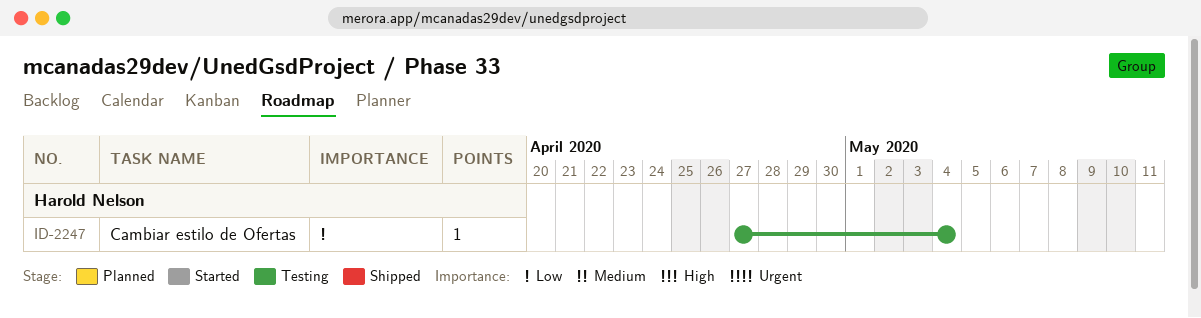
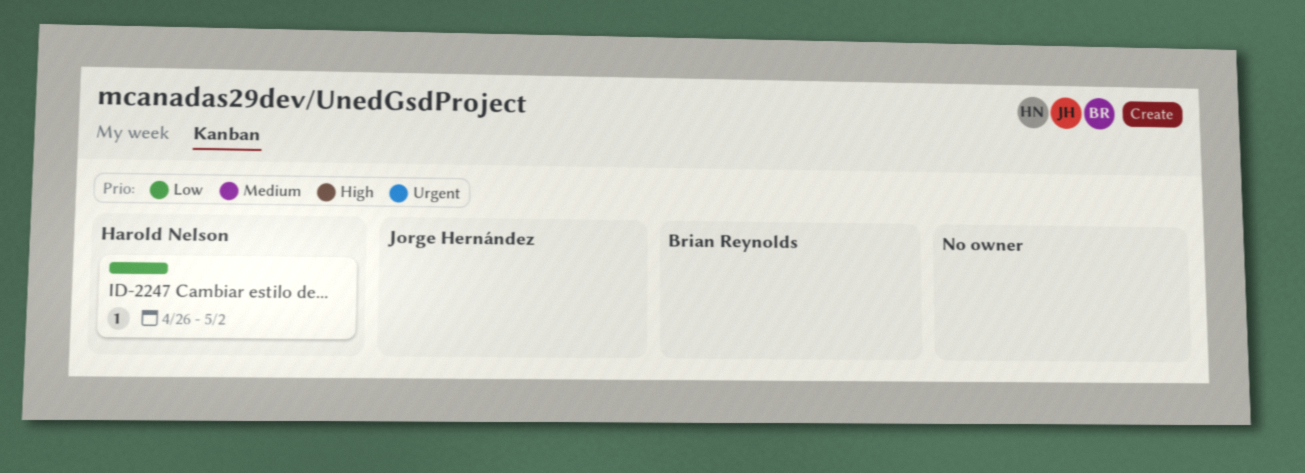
ID-2247, start: Apr 27 -> Apr 26
ID-2247, due: May 4 -> May 2

